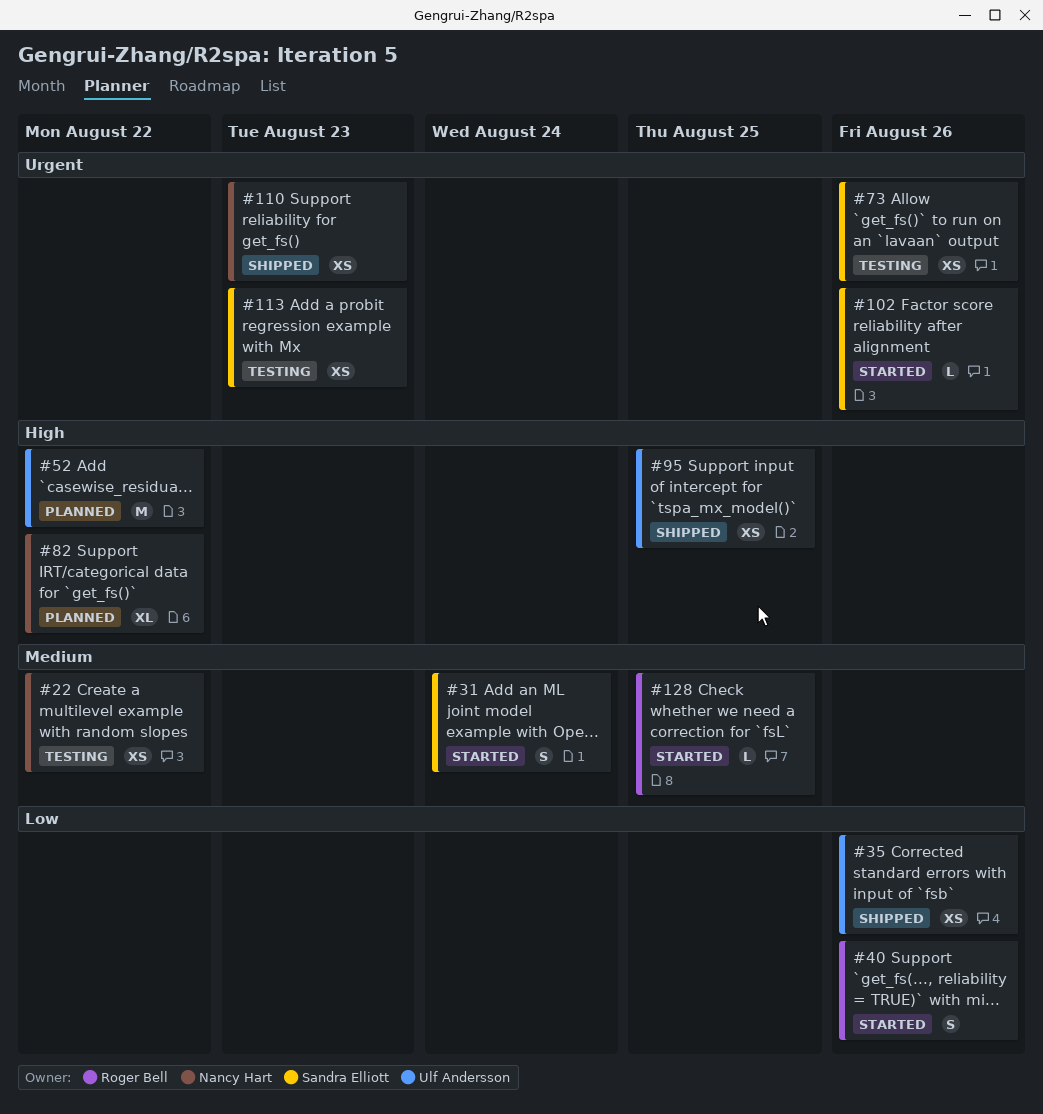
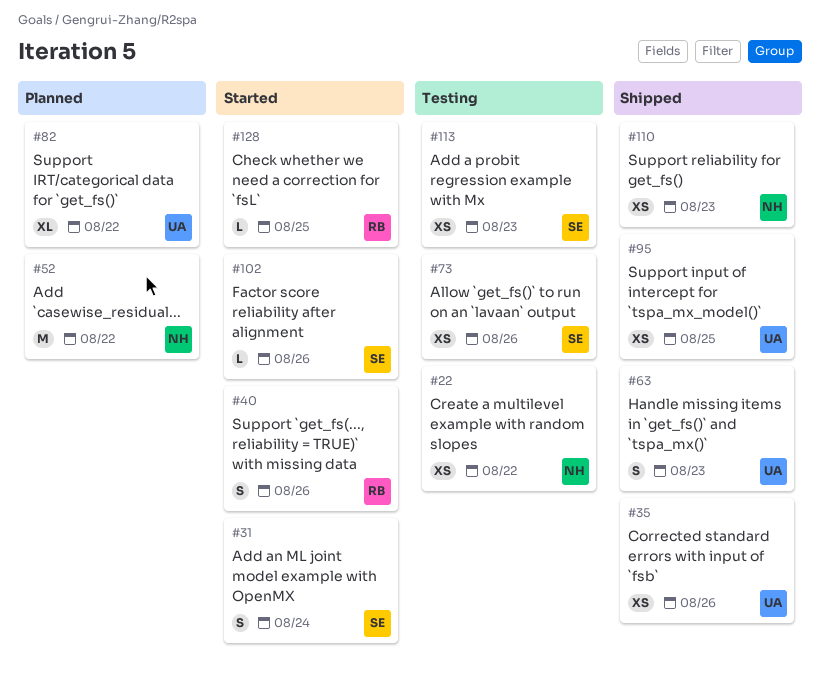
#52, owner: Ulf Andersson -> Nancy Hart
#63: none -> present
#82, owner: Nancy Hart -> Ulf Andersson

